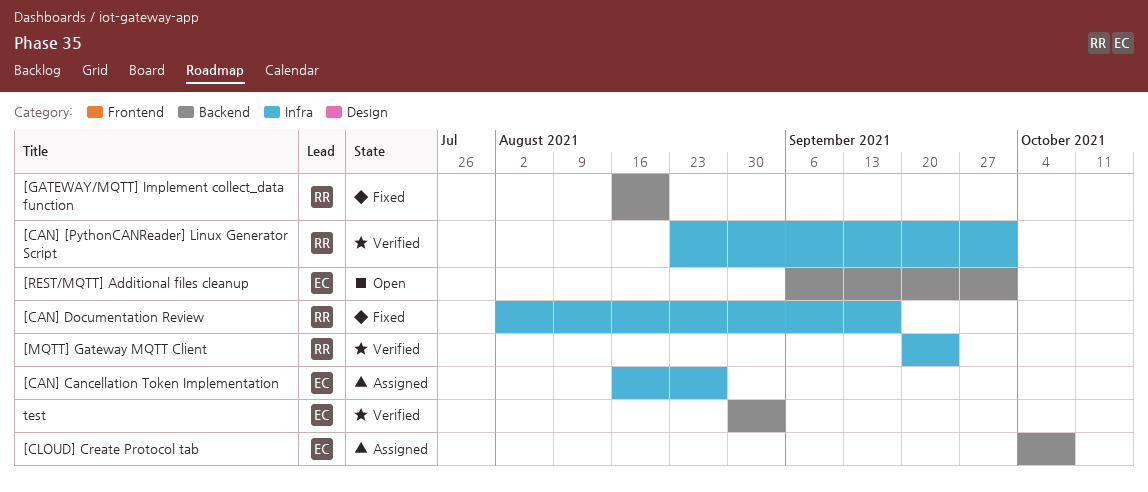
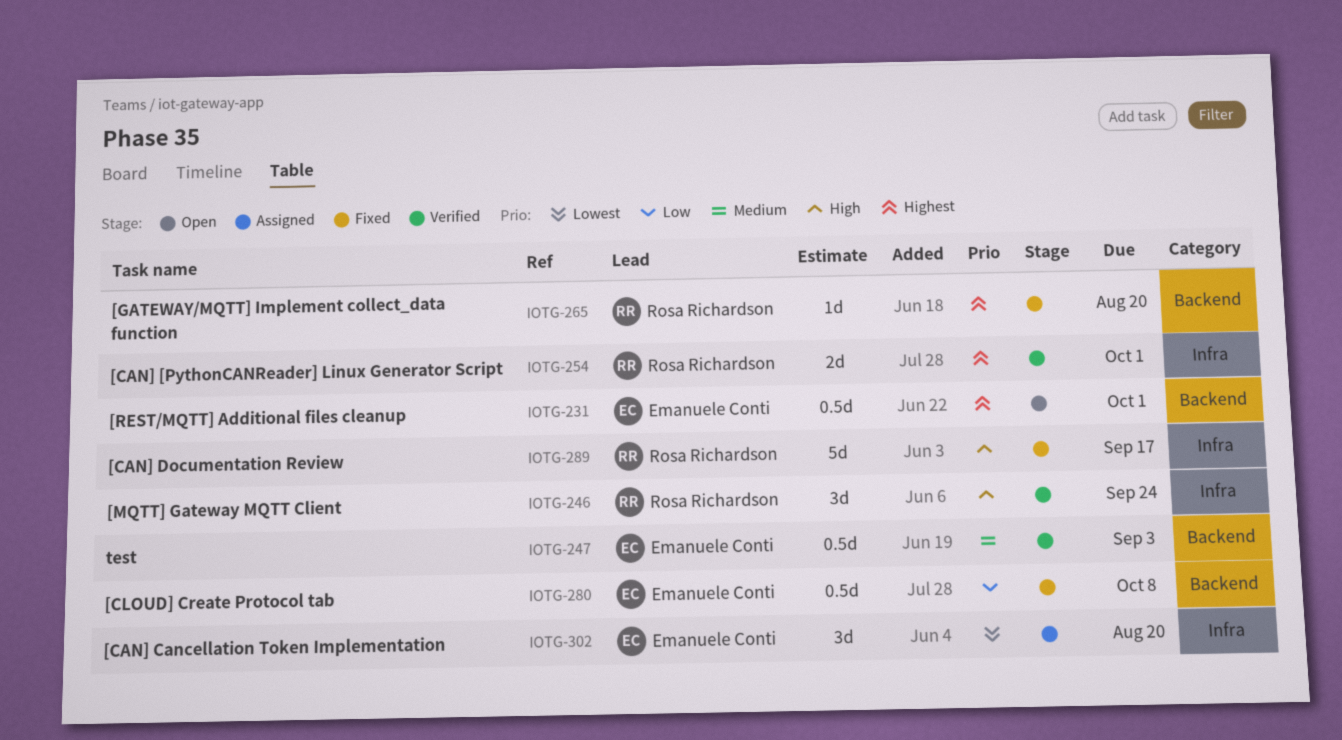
[CAN] Cancellation Token Implementation, due: Aug 27 -> Aug 20
[CLOUD] Create Protocol tab, status: Assigned -> Fixed

